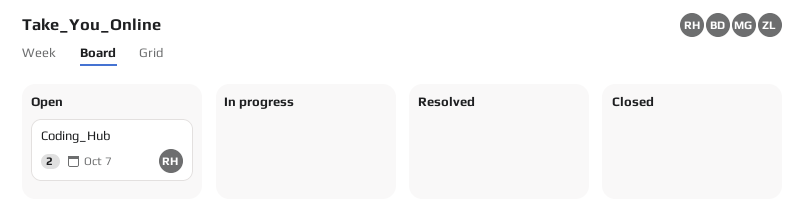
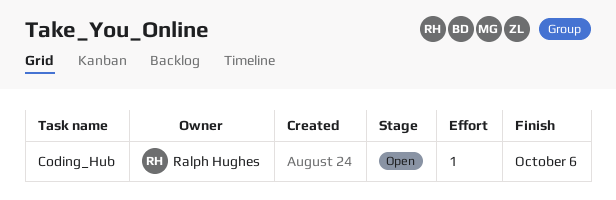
Coding_Hub, estimate: 2 -> 1
Coding_Hub, due: Oct 7 -> Oct 6

